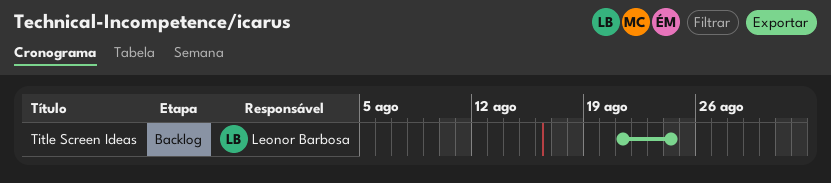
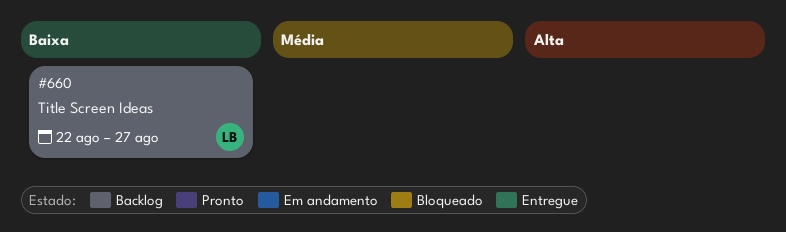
Title Screen Ideas, start: Aug 21 -> Aug 22
Title Screen Ideas, due: Aug 24 -> Aug 27

